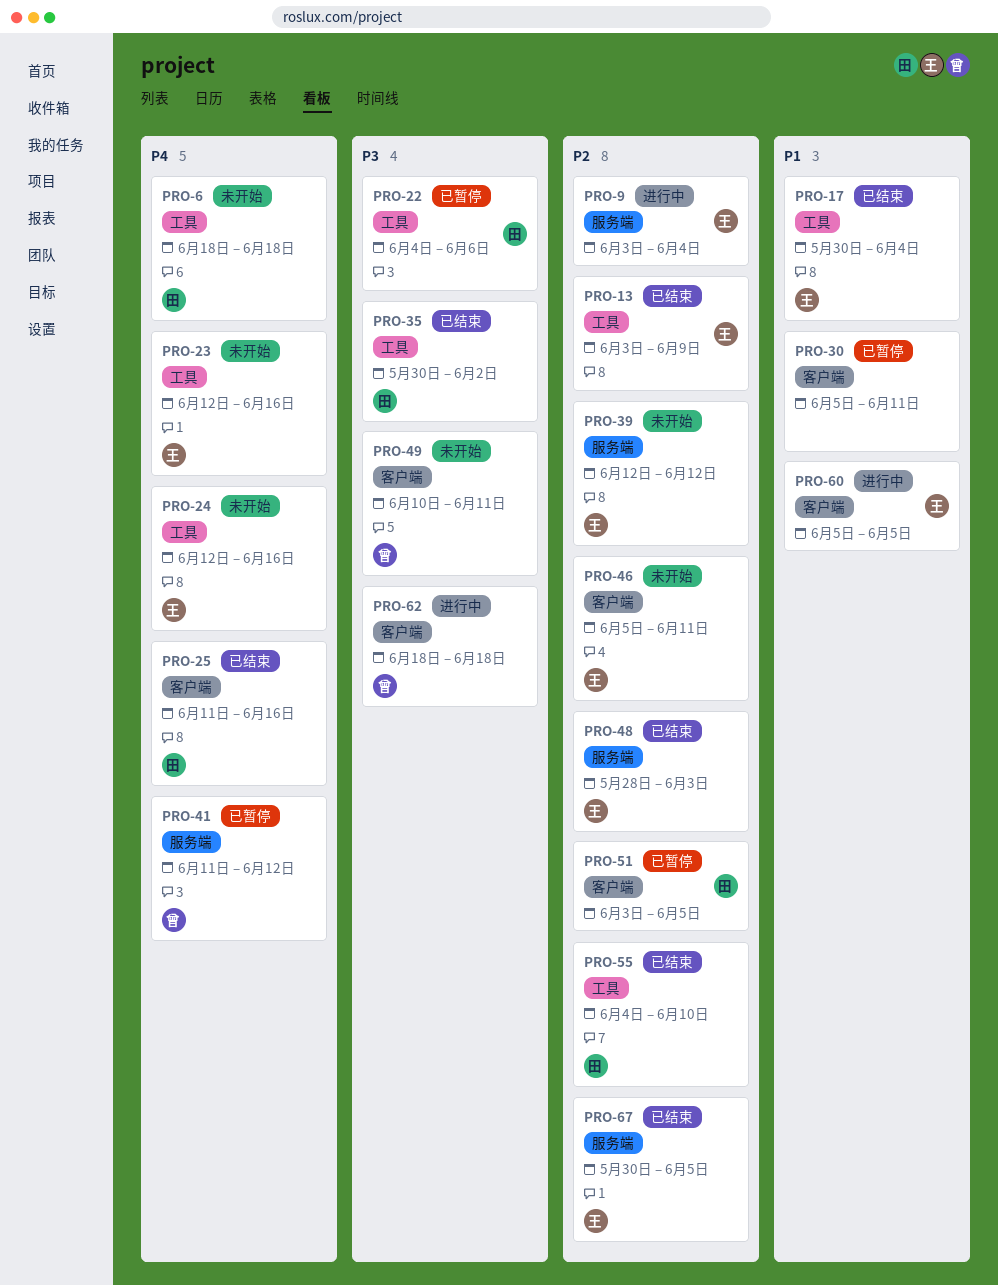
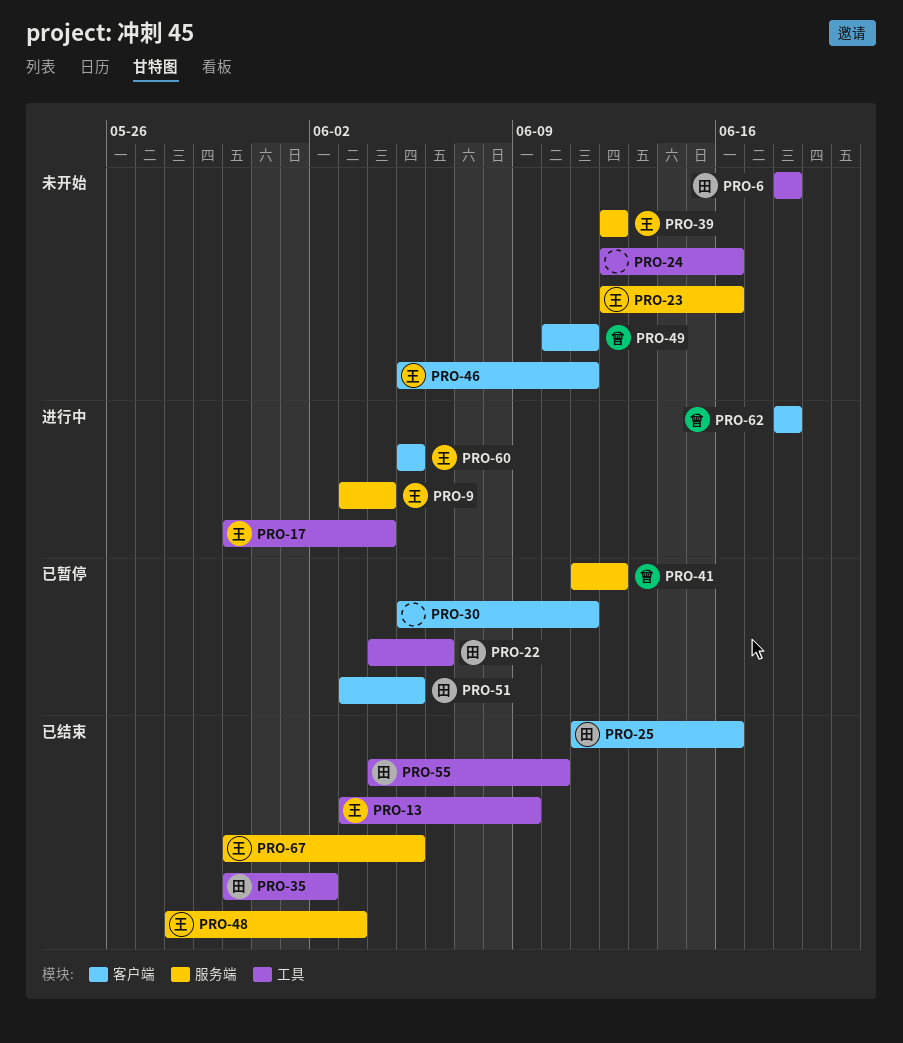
PRO-17, status: 已结束 -> 进行中
PRO-23, label: 工具 -> 服务端
PRO-24, owner: 王 -> none

